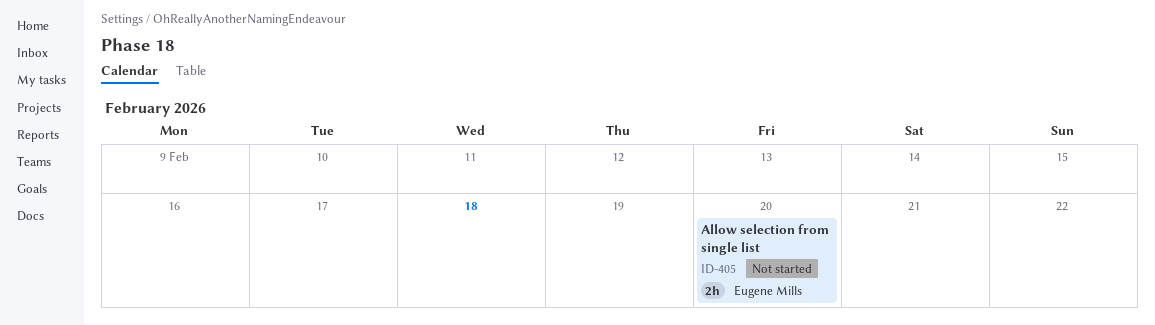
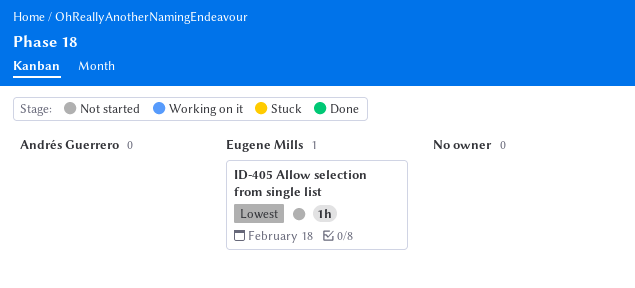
ID-405, estimate: 2h -> 1h
ID-405, due: Feb 20 -> Feb 18

